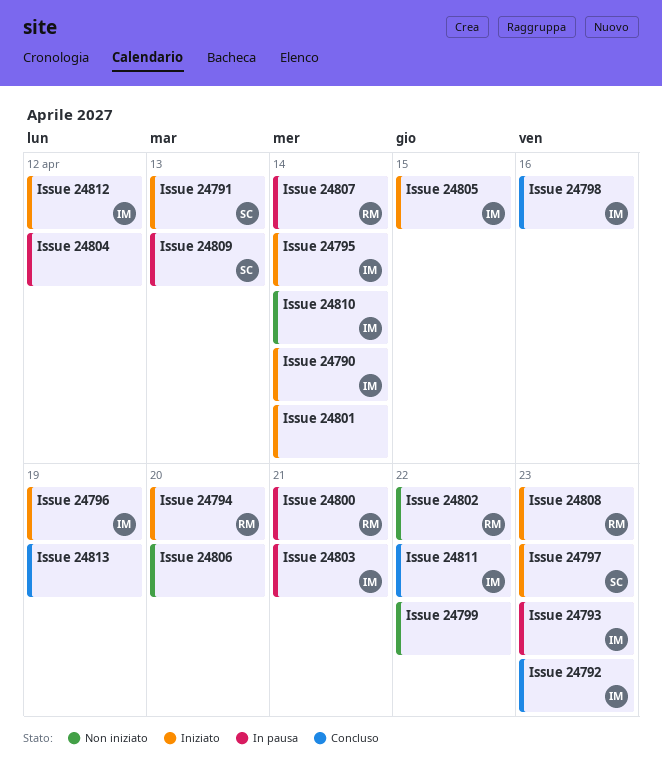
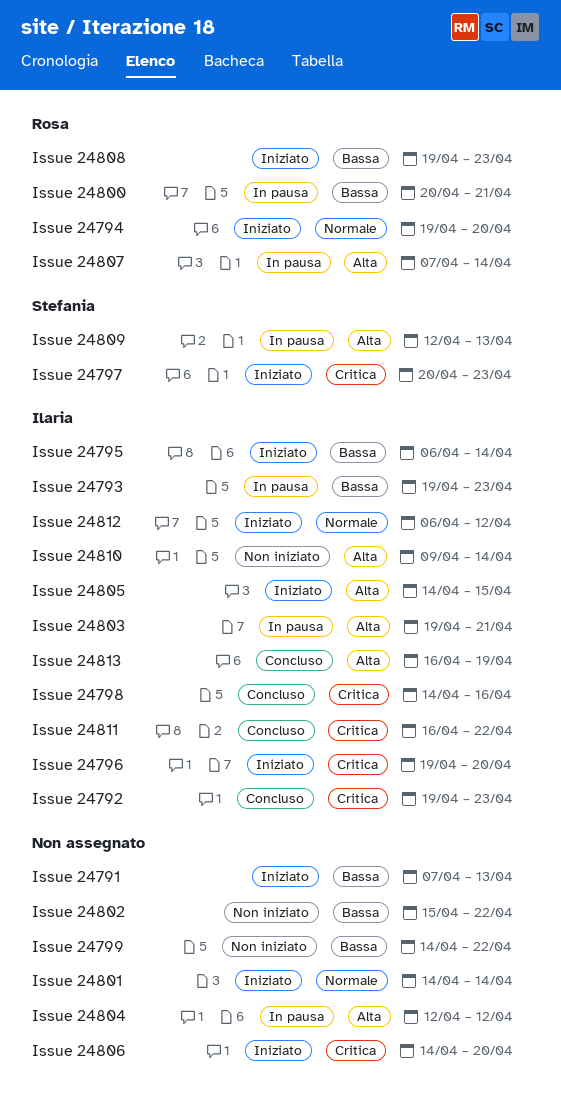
Issue 24790: present -> none
Issue 24791, owner: Stefania -> none
Issue 24796, due: Apr 19 -> Apr 20
Issue 24802, owner: Rosa -> none
Issue 24806, status: Non iniziato -> Iniziato
Issue 24813, owner: none -> Ilaria

